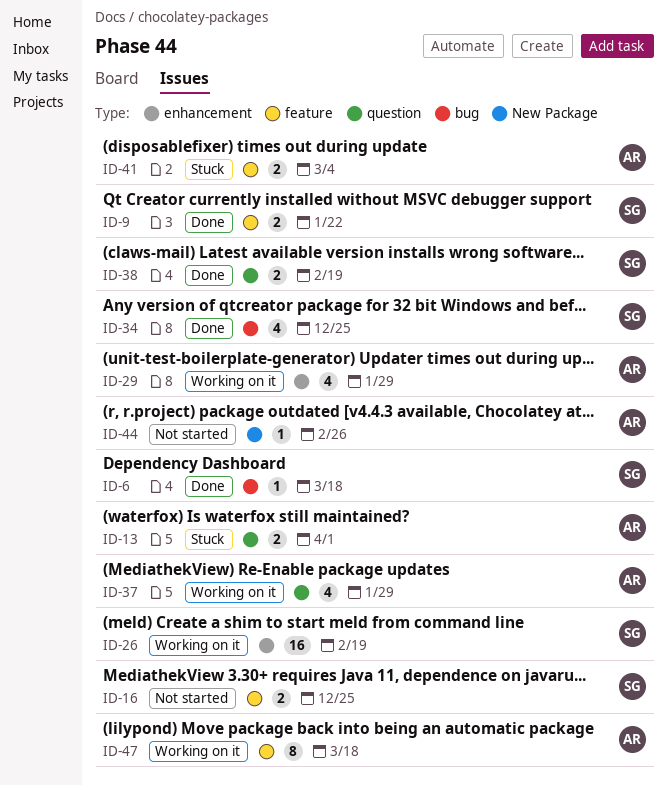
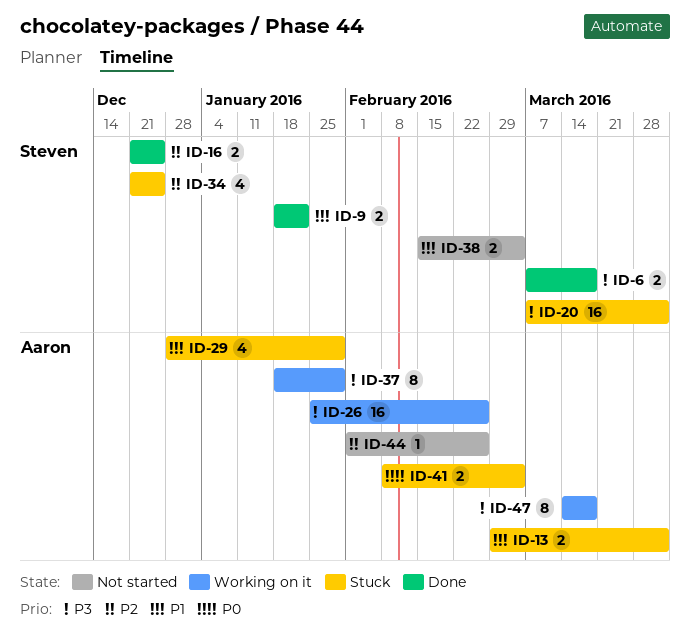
ID-6, estimate: 1 -> 2
ID-16, status: Not started -> Done
ID-20: none -> present
ID-26, owner: Steven -> Aaron
ID-26, due: Feb 19 -> Feb 26
ID-29, status: Working on it -> Stuck
ID-34, status: Done -> Stuck
ID-37, estimate: 4 -> 8
ID-38, status: Done -> Not started
ID-38, due: Feb 19 -> Mar 4

